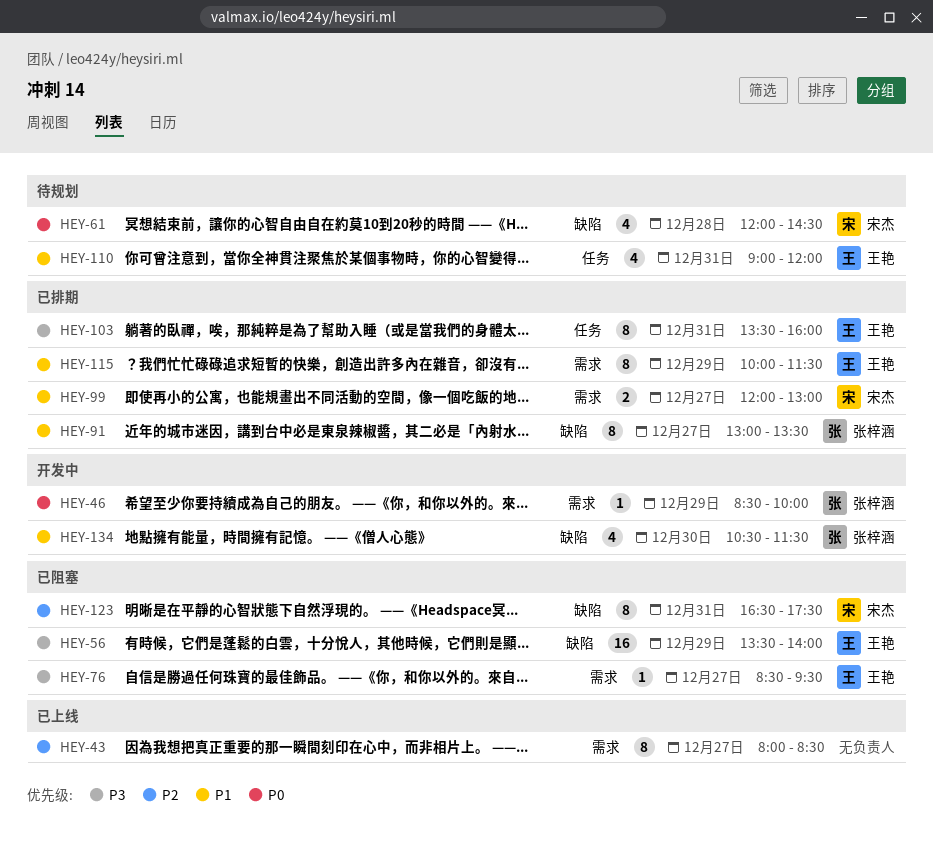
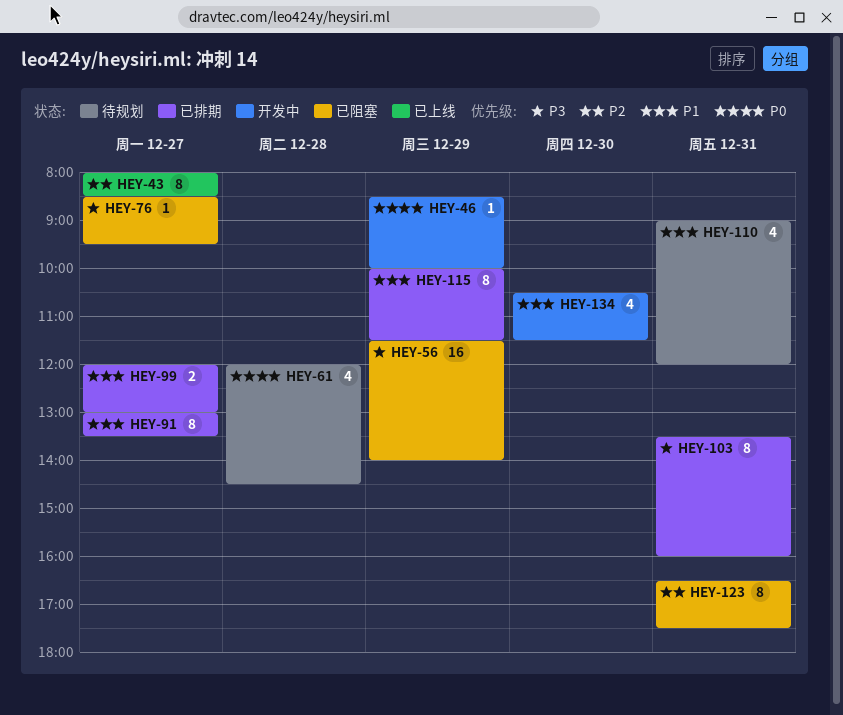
HEY-56, begins: 13:30 -> 11:30

